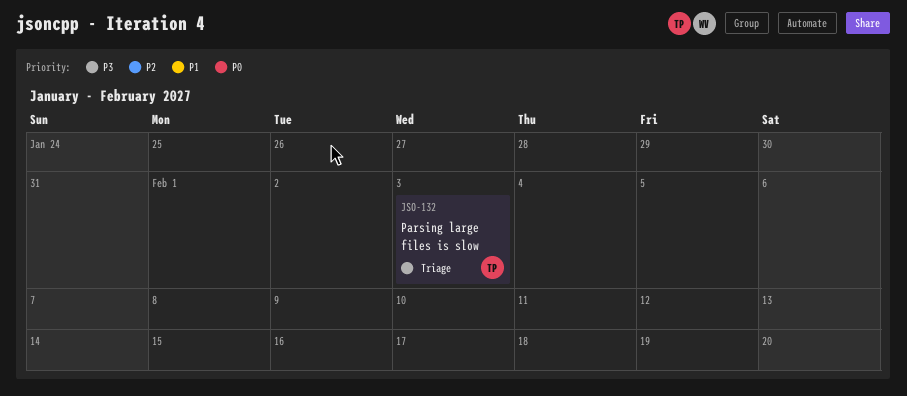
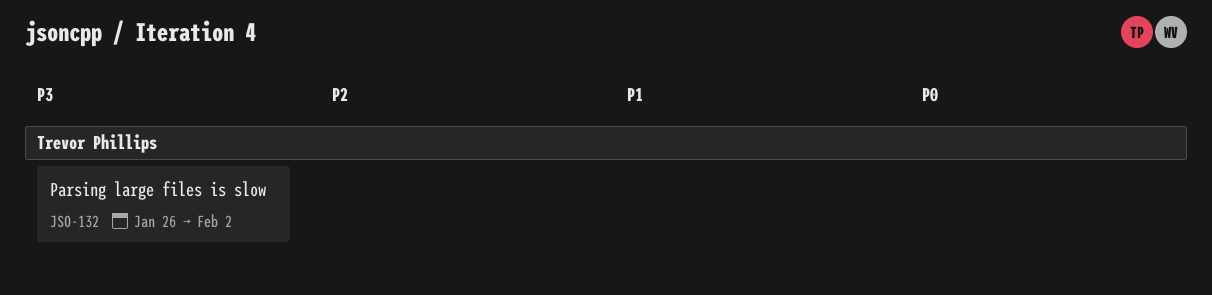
JSO-132, due: Feb 3 -> Feb 2

